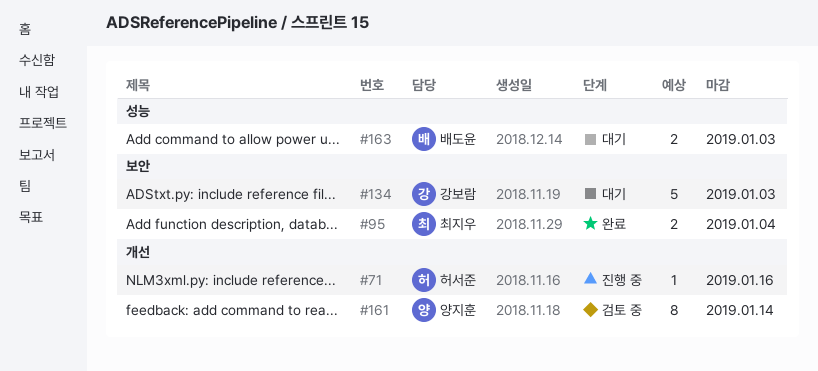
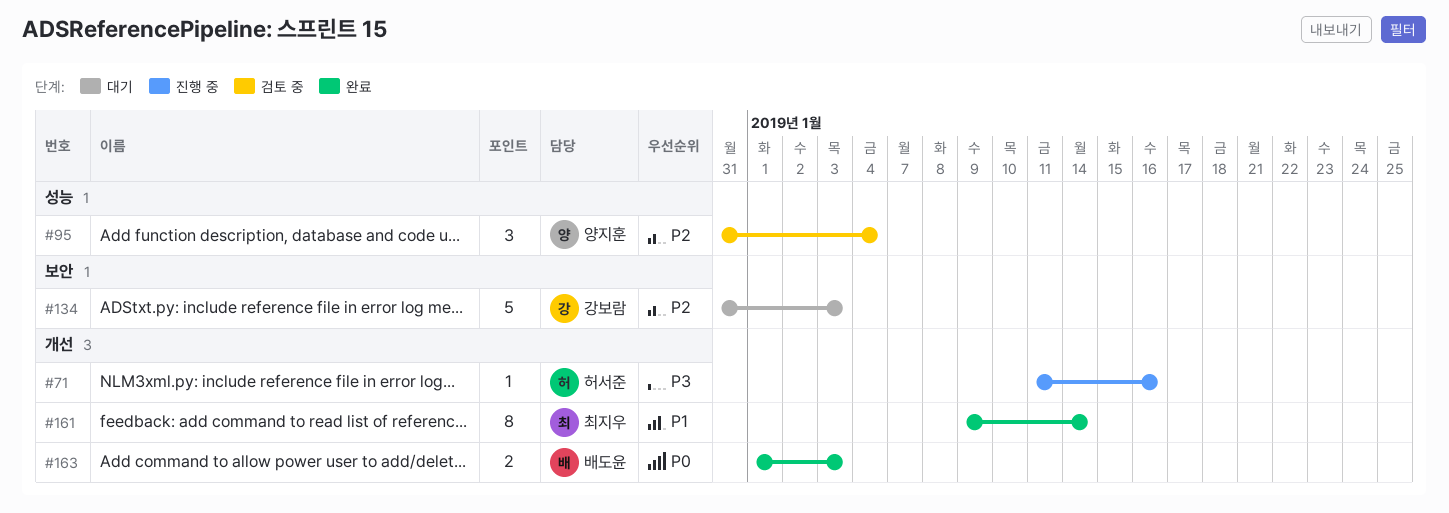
#95, status: 완료 -> 검토 중
#95, owner: 최지우 -> 양지훈
#95, label: 보안 -> 성능
#95, estimate: 2 -> 3
#161, status: 검토 중 -> 완료
#161, owner: 양지훈 -> 최지우
#163, status: 대기 -> 완료
#163, label: 성능 -> 개선

